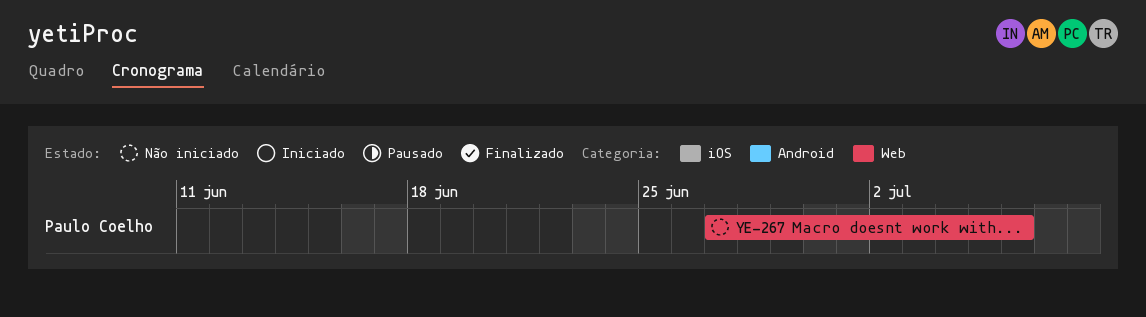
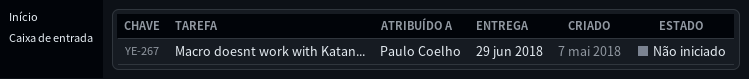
YE-267, due: Jul 6 -> Jun 29

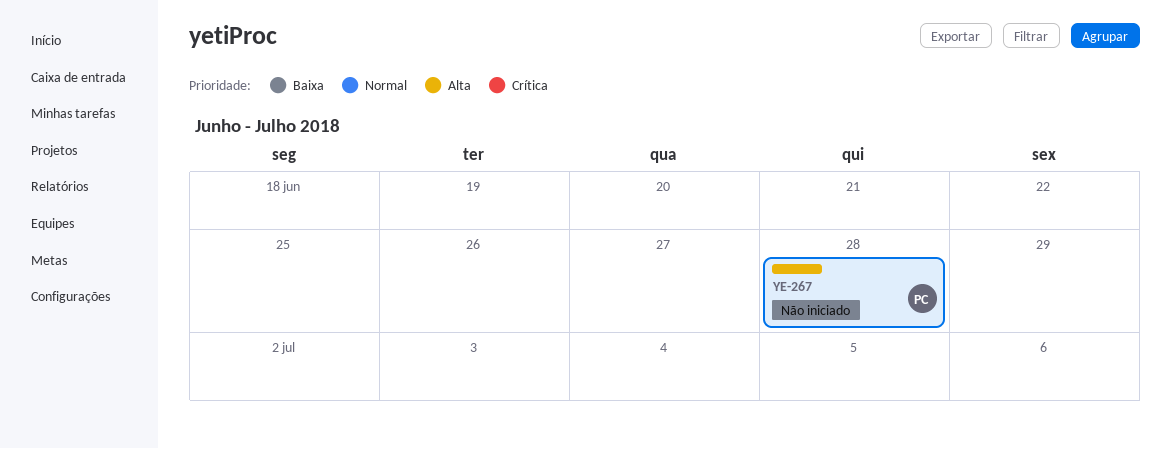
YE-267, due: Jun 29 -> Jun 28

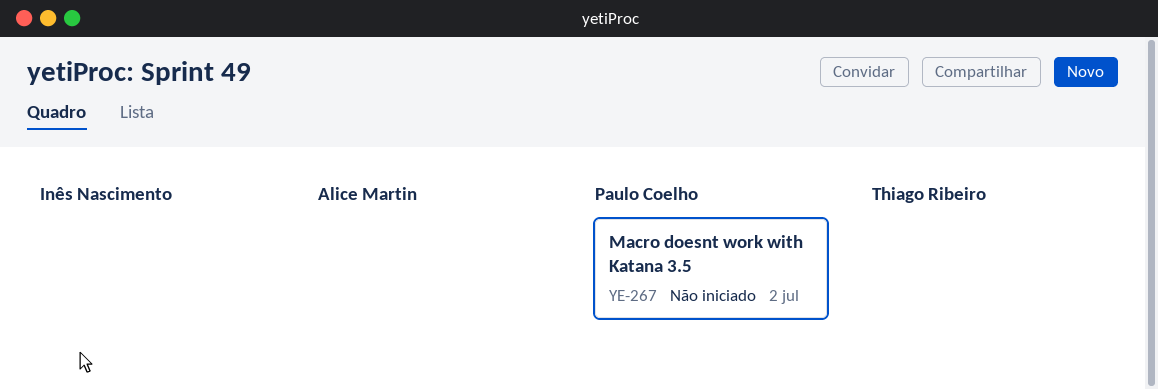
YE-267, due: Jun 28 -> Jul 2

